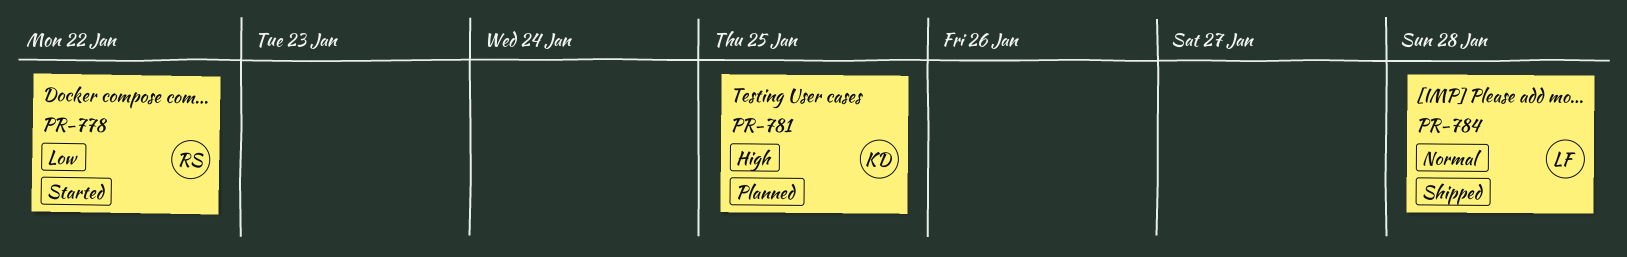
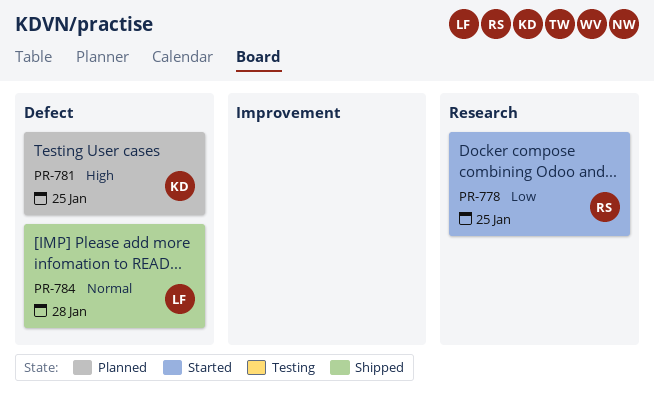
PR-778, due: Jan 22 -> Jan 25

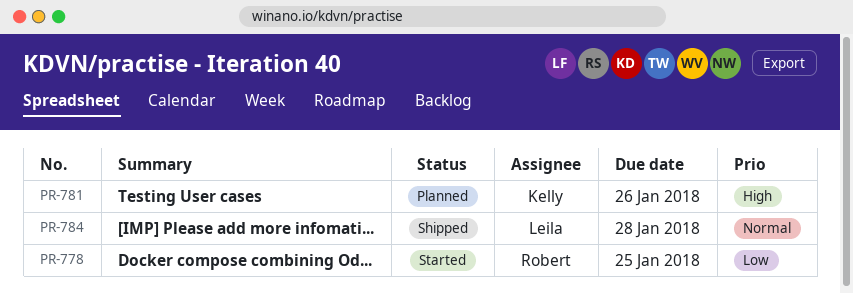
PR-781, due: Jan 25 -> Jan 26

